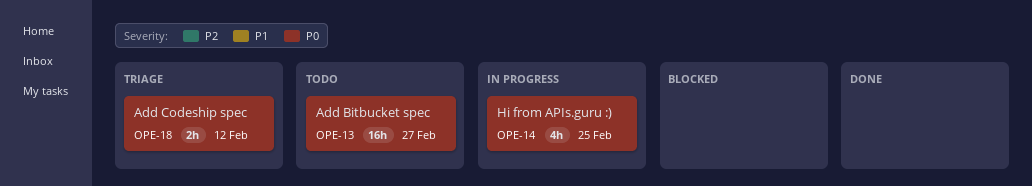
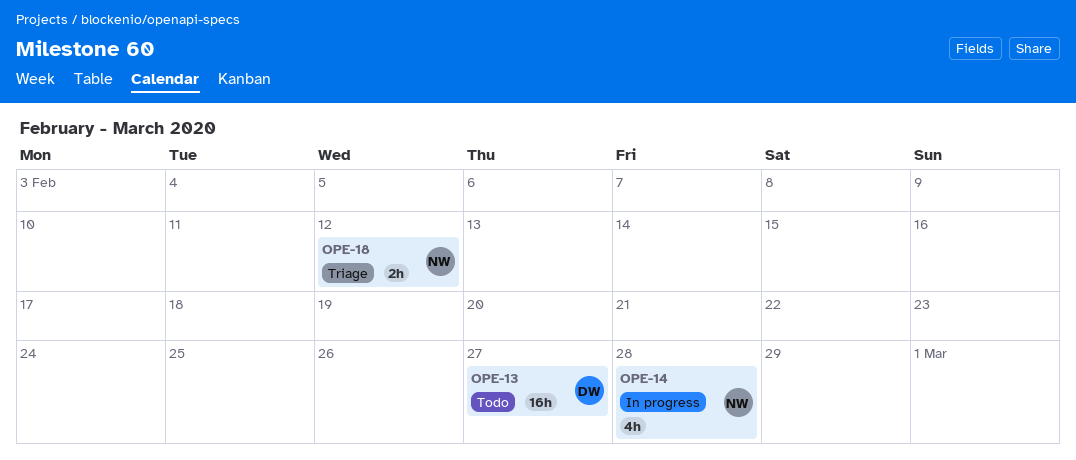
OPE-14, due: Feb 25 -> Feb 28

